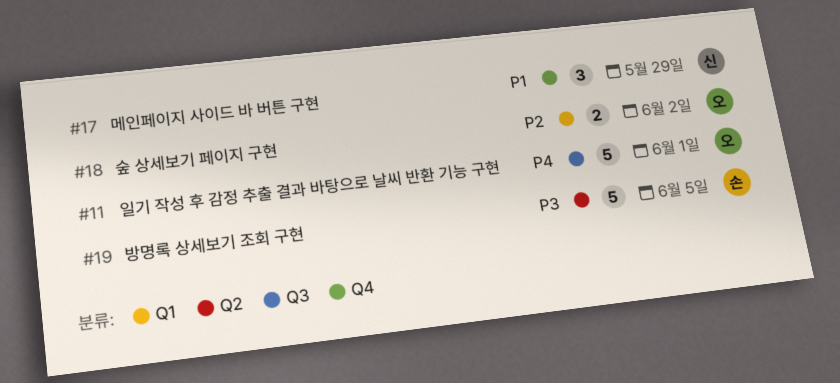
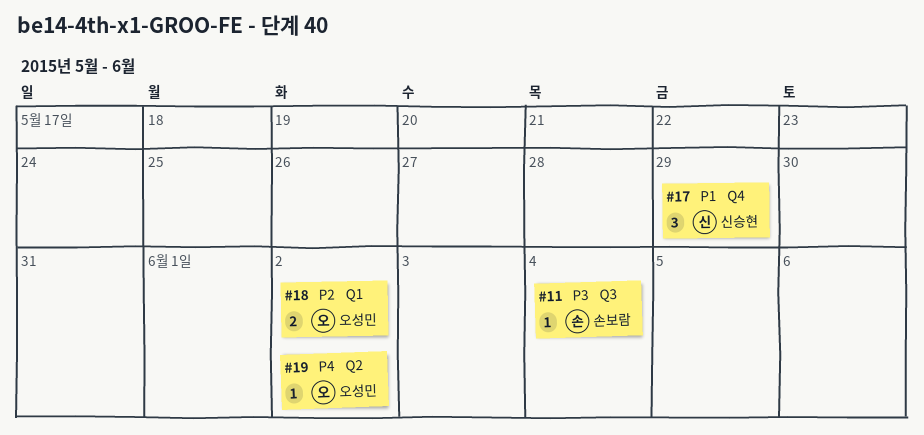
#11, owner: 오성민 -> 손보람
#11, priority: P4 -> P3
#11, estimate: 5 -> 1
#11, due: Jun 1 -> Jun 4
#19, owner: 손보람 -> 오성민
#19, priority: P3 -> P4
#19, estimate: 5 -> 1
#19, due: Jun 5 -> Jun 2

